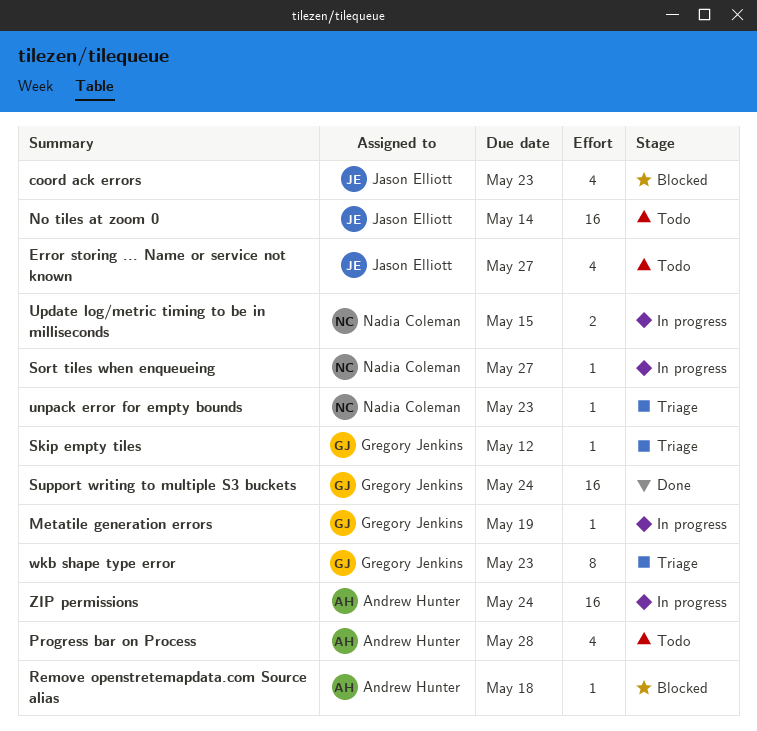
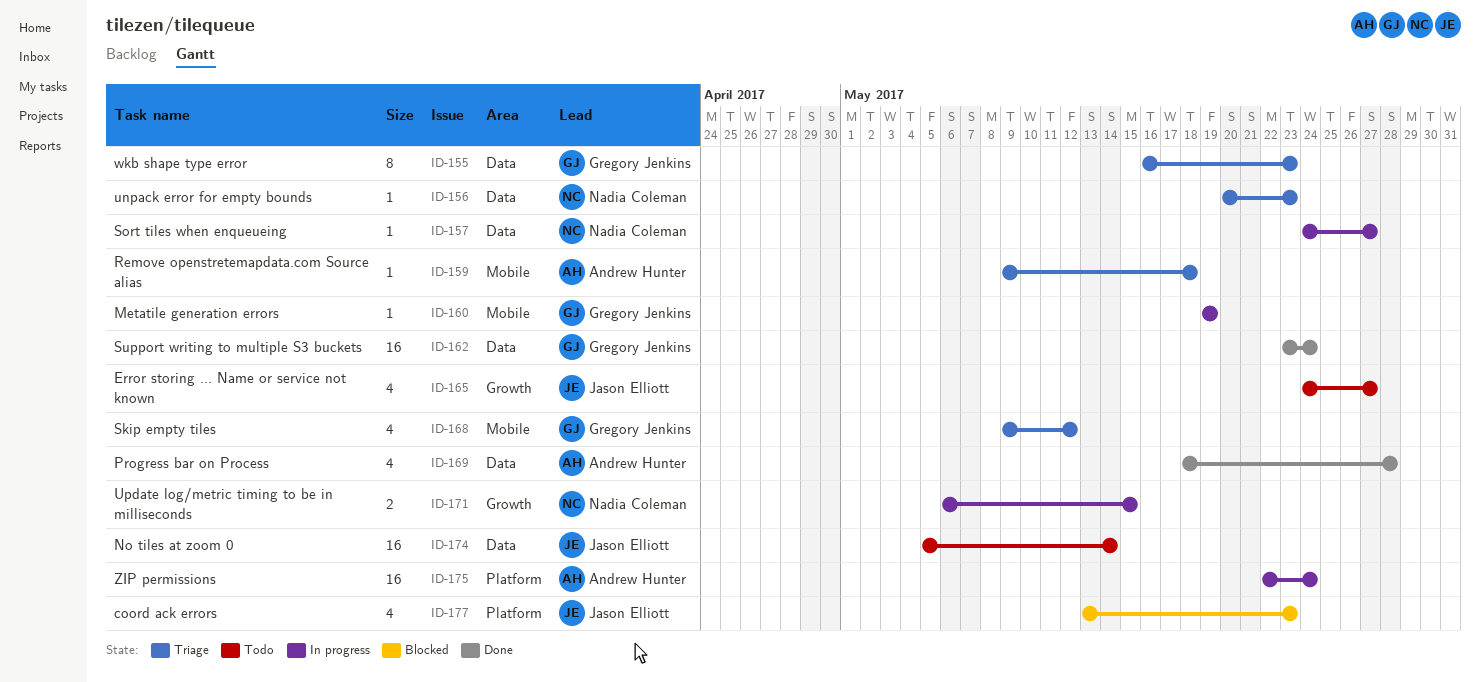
Progress bar on Process, status: Todo -> Done
Remove openstretemapdata.com Source alias, status: Blocked -> Triage
Skip empty tiles, estimate: 1 -> 4

